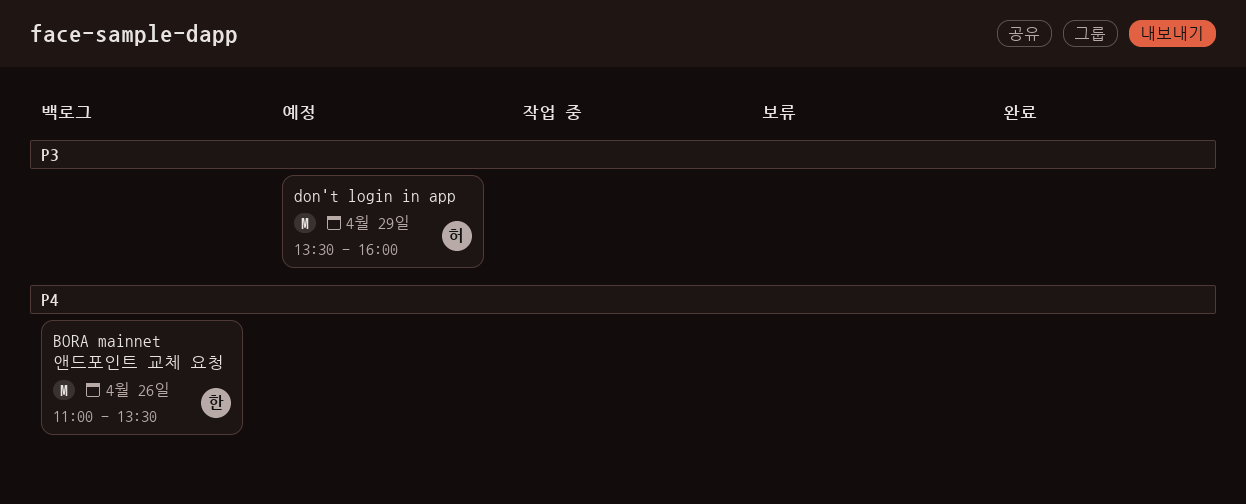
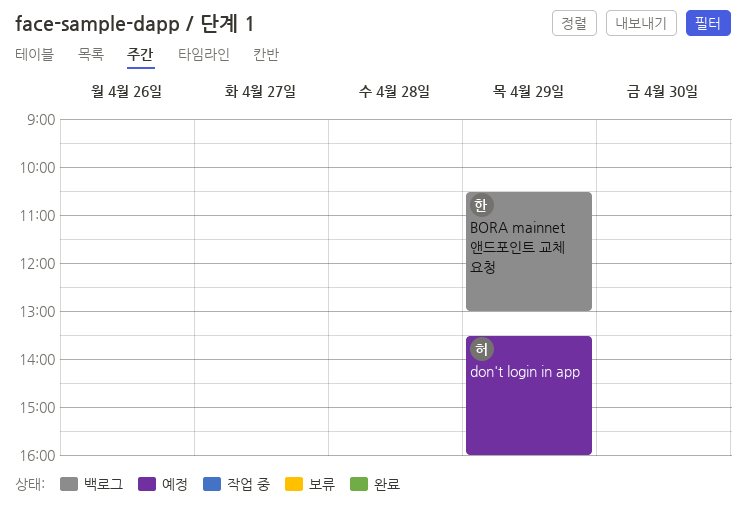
BORA mainnet 앤드포인트 교체 요청, day: Apr 26 -> Apr 29
BORA mainnet 앤드포인트 교체 요청, begins: 11:00 -> 10:30
BORA mainnet 앤드포인트 교체 요청, ends: 13:30 -> 13:00

